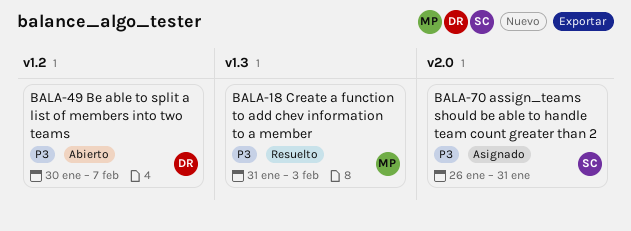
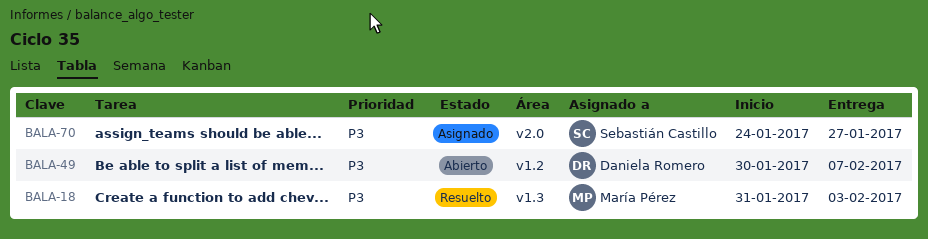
BALA-70, start: Jan 26 -> Jan 24
BALA-70, due: Jan 31 -> Jan 27

